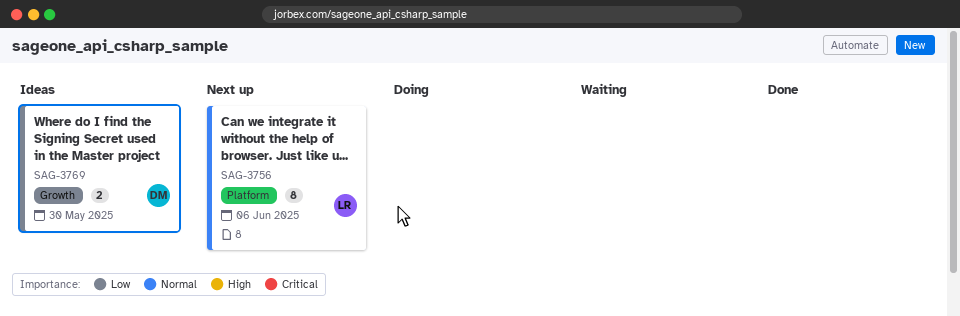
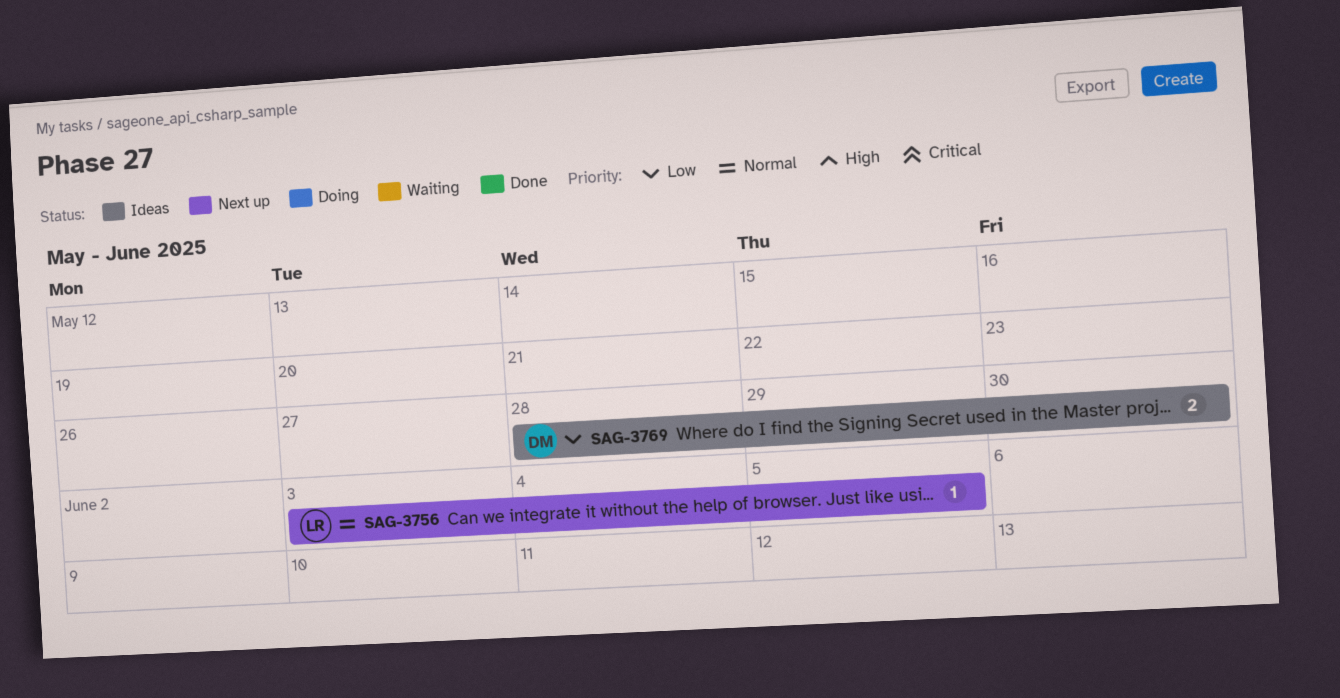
SAG-3756, estimate: 8 -> 1
SAG-3756, due: Jun 6 -> Jun 5

